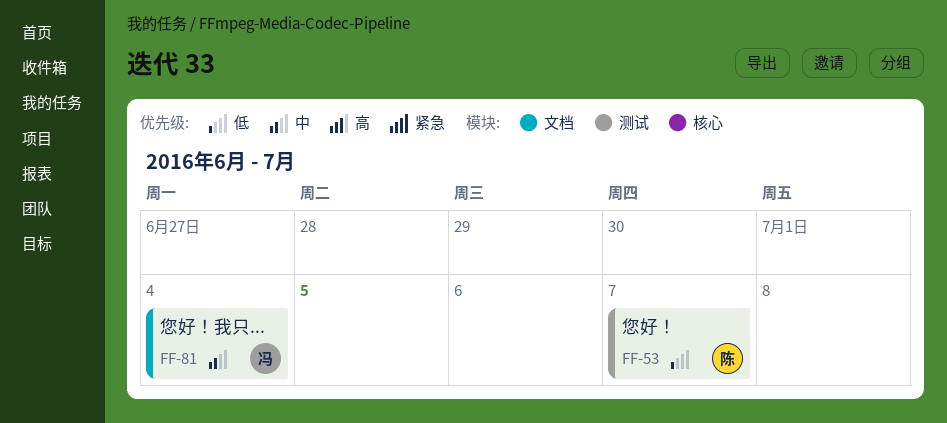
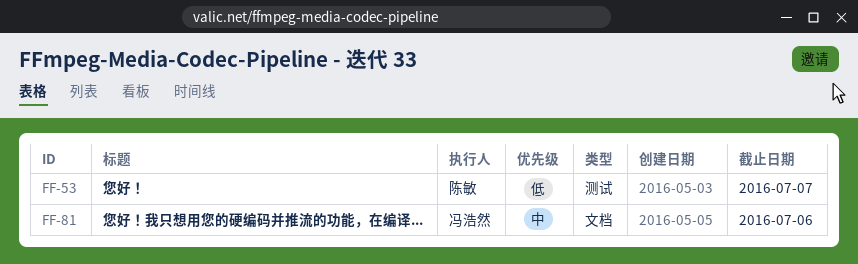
FF-81, due: Jul 4 -> Jul 6

